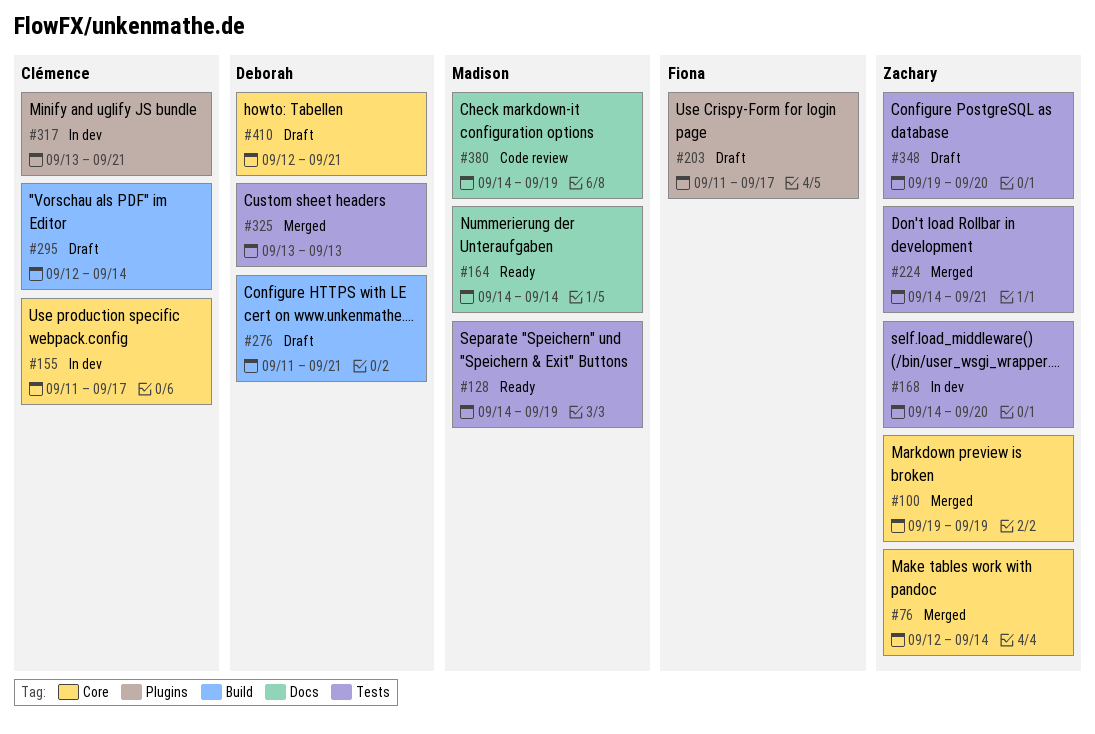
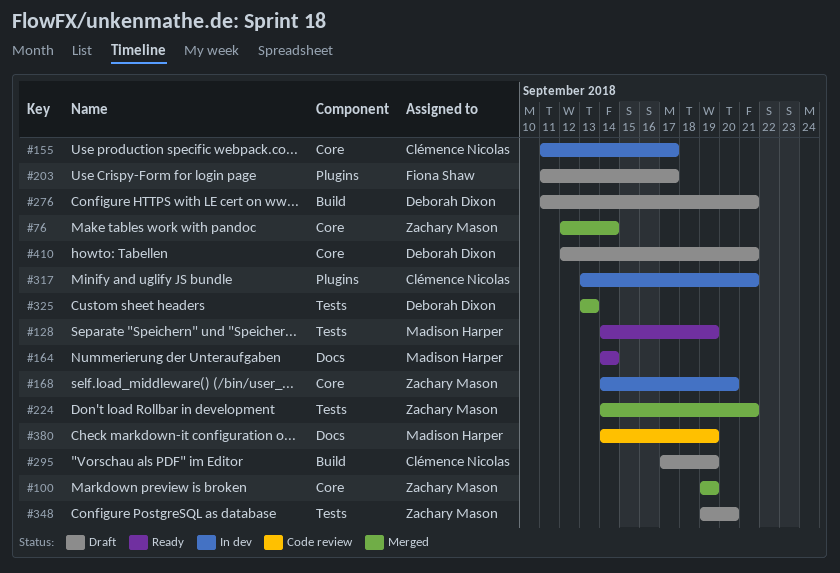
#168, label: Tests -> Core
#295, start: Sep 12 -> Sep 17
#295, due: Sep 14 -> Sep 19

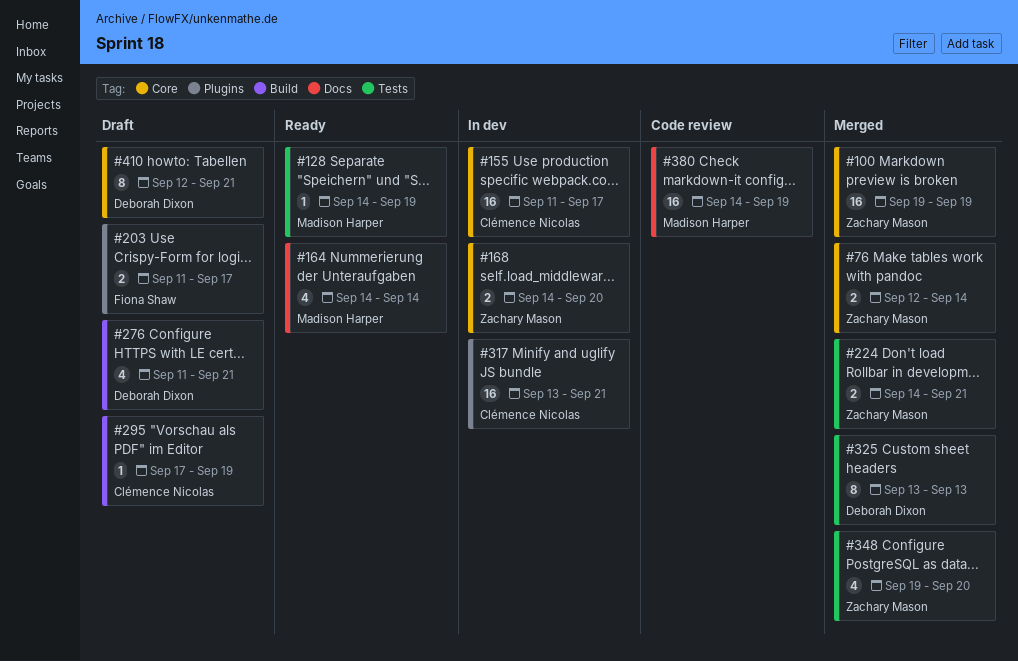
#348, status: Draft -> Merged

